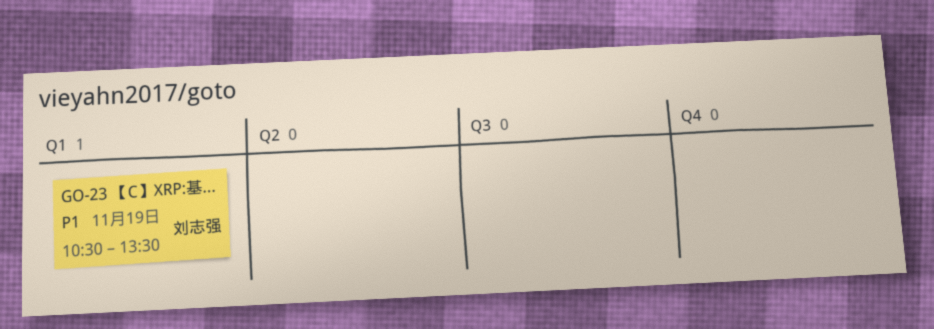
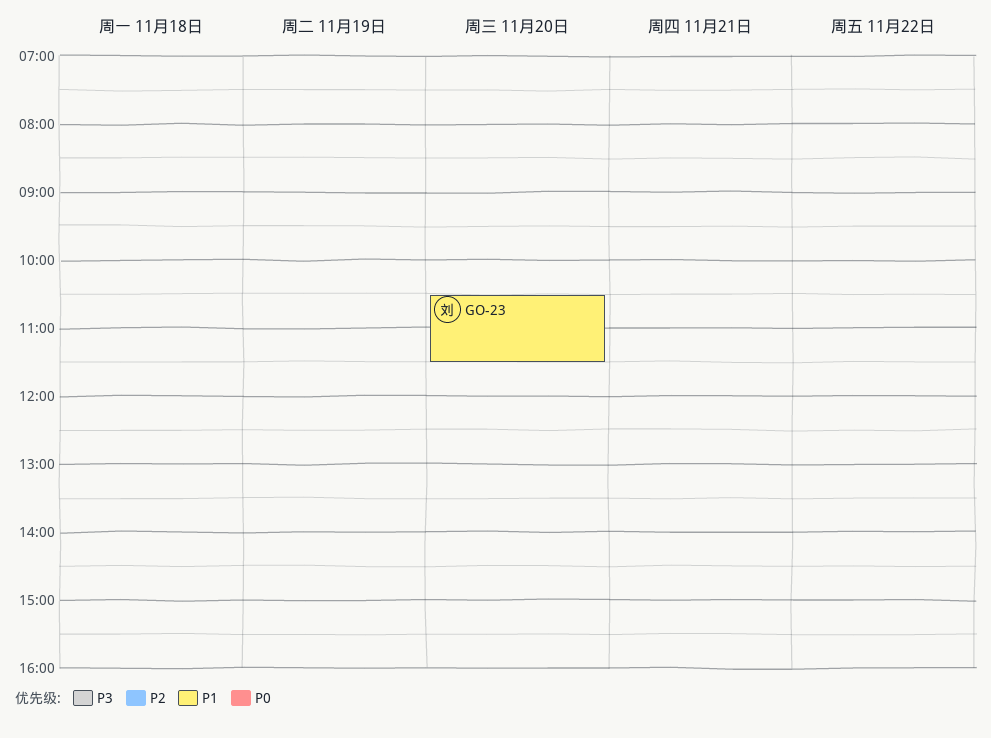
GO-23, day: Nov 19 -> Nov 20
GO-23, ends: 13:30 -> 11:30

